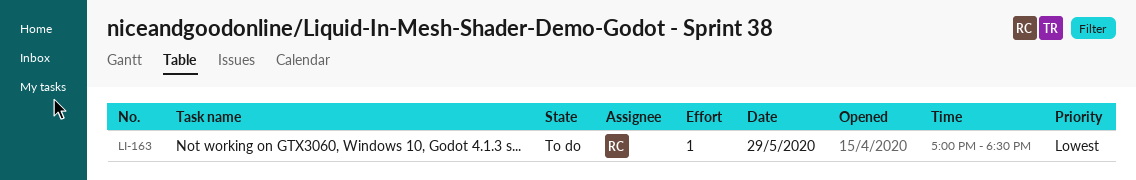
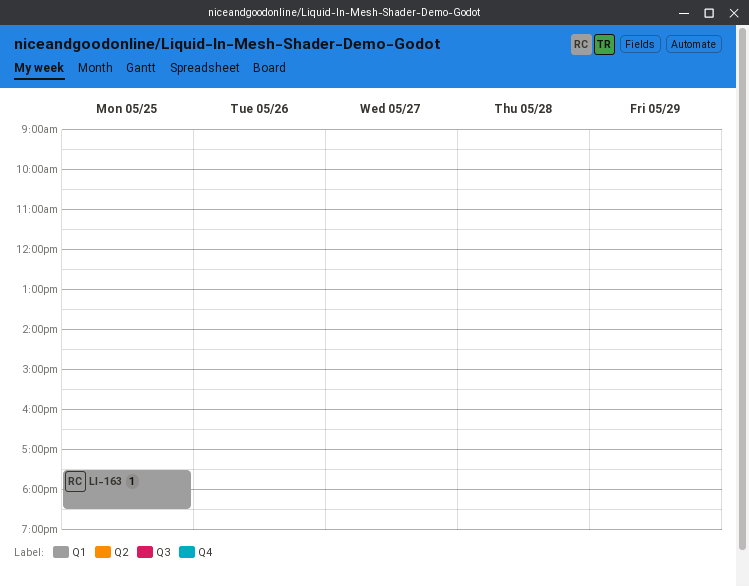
LI-163, day: May 29 -> May 25
LI-163, begins: 17:00 -> 17:30

